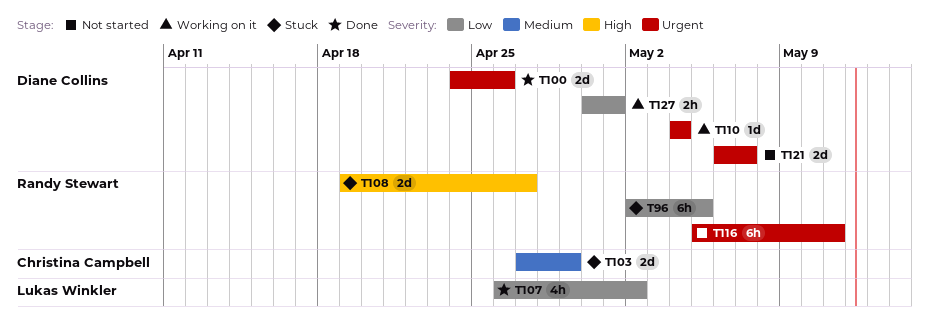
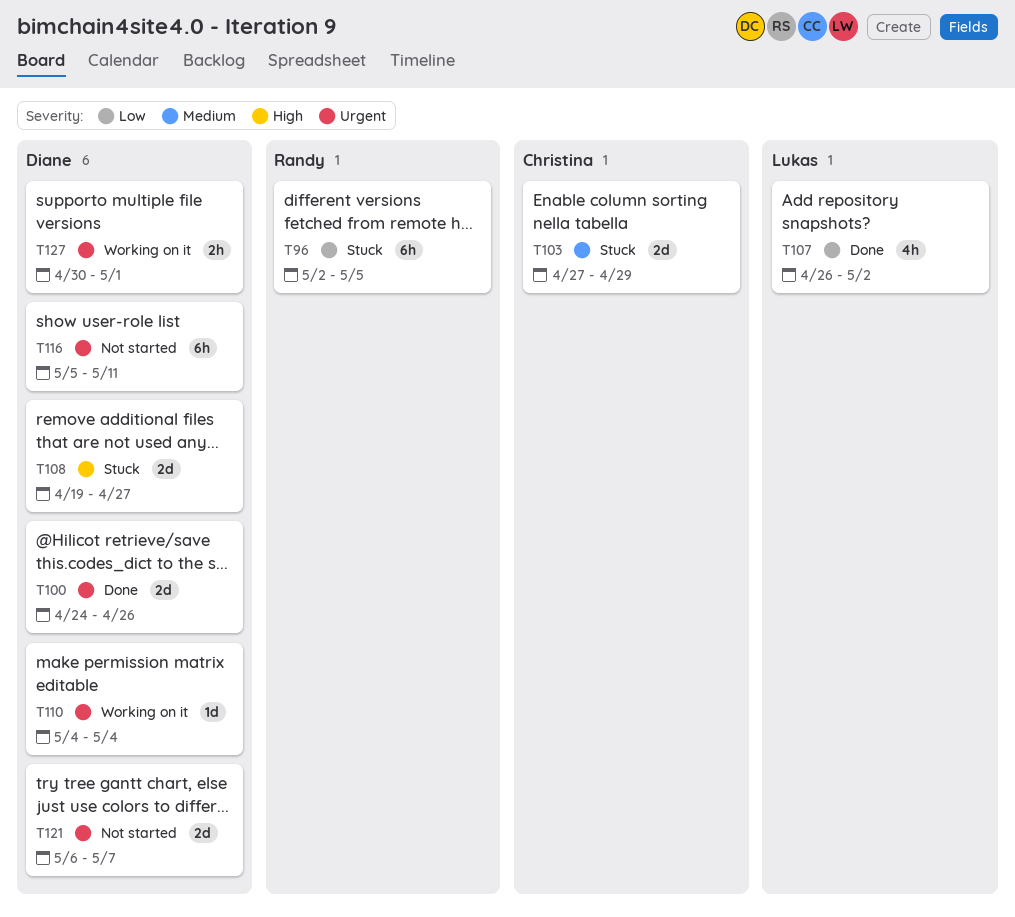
T108, owner: Randy Stewart -> Diane Collins
T116, owner: Randy Stewart -> Diane Collins
T127, priority: Low -> Urgent

